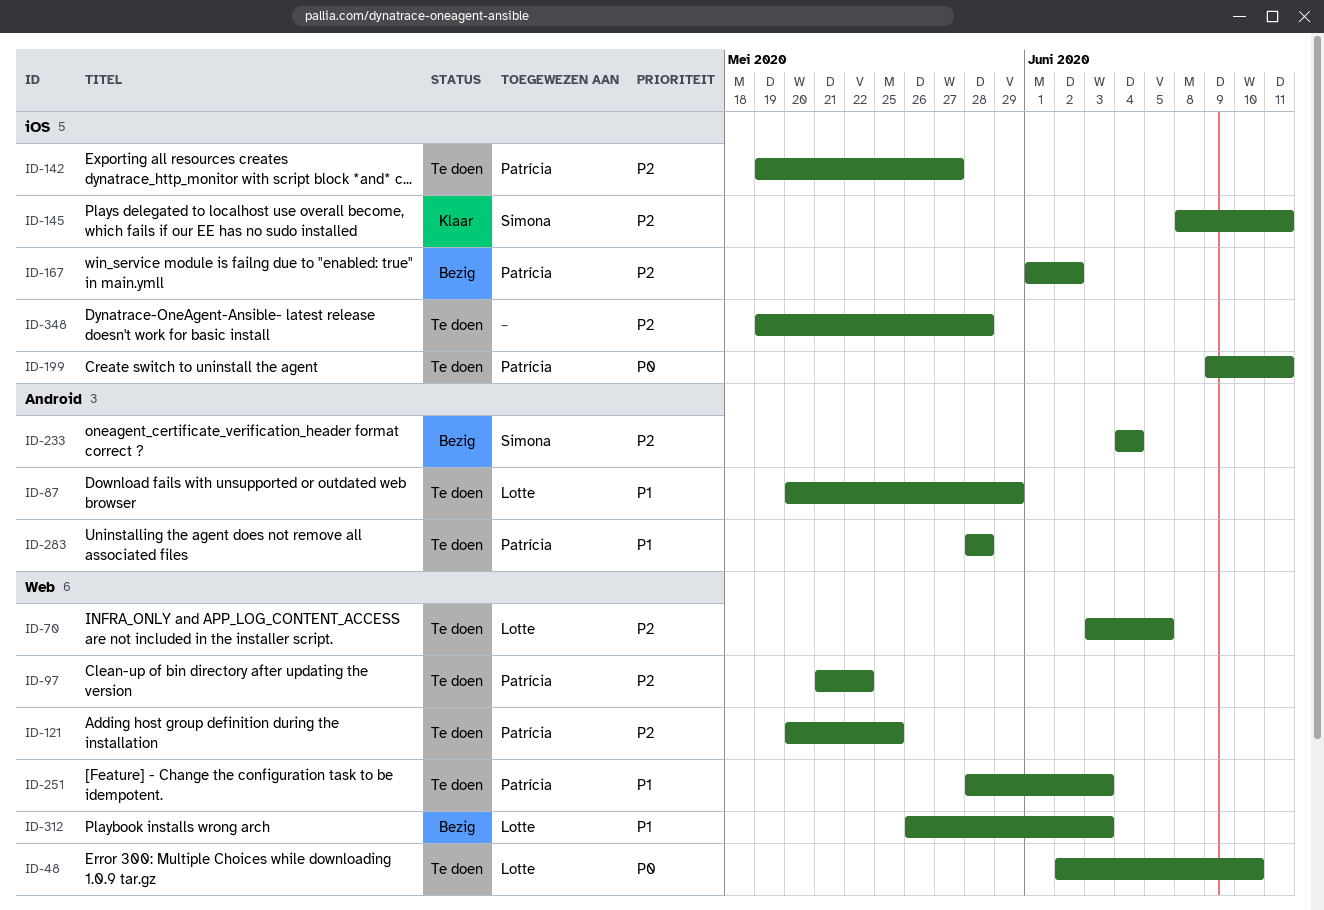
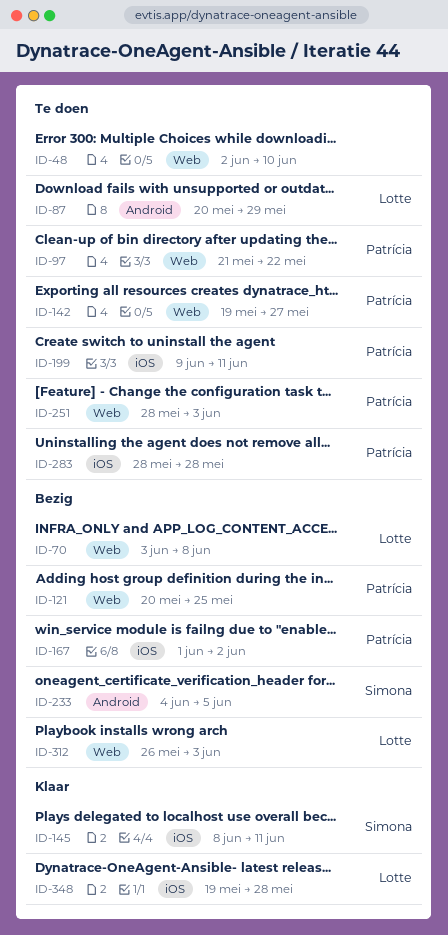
ID-48, owner: Lotte -> none
ID-70, status: Te doen -> Bezig
ID-70, due: Jun 5 -> Jun 8
ID-121, status: Te doen -> Bezig
ID-142, label: iOS -> Web
ID-233, due: Jun 4 -> Jun 5
ID-283, label: Android -> iOS
ID-348, status: Te doen -> Klaar
ID-348, owner: none -> Lotte

